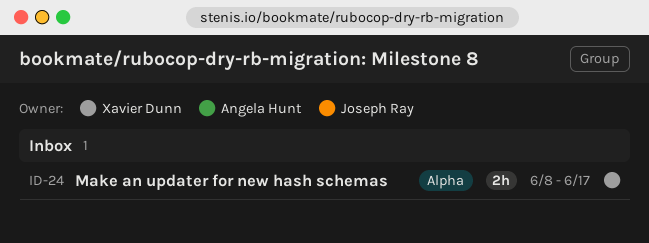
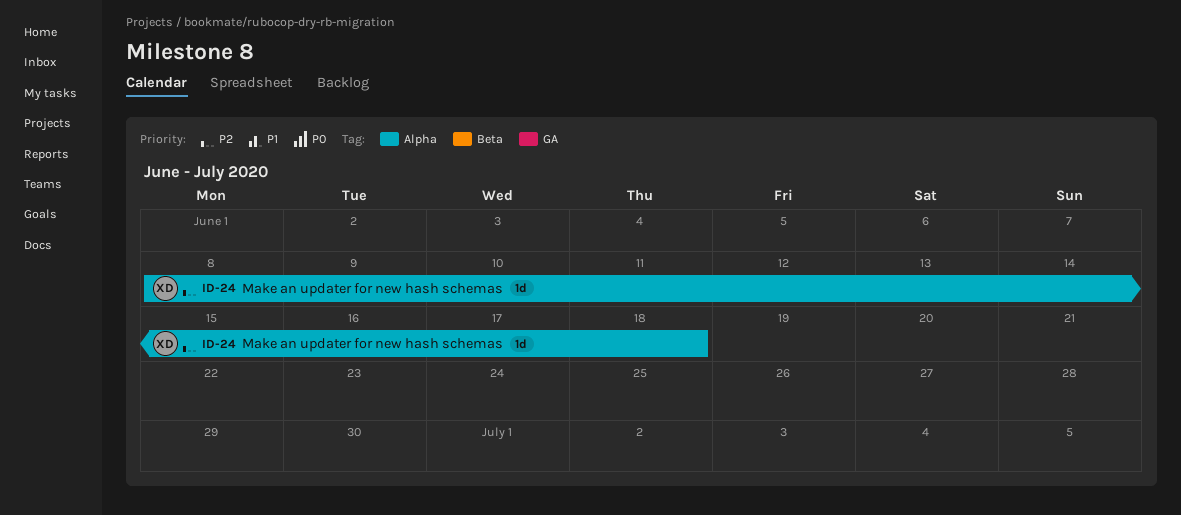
ID-24, estimate: 2h -> 1d
ID-24, due: Jun 17 -> Jun 18

